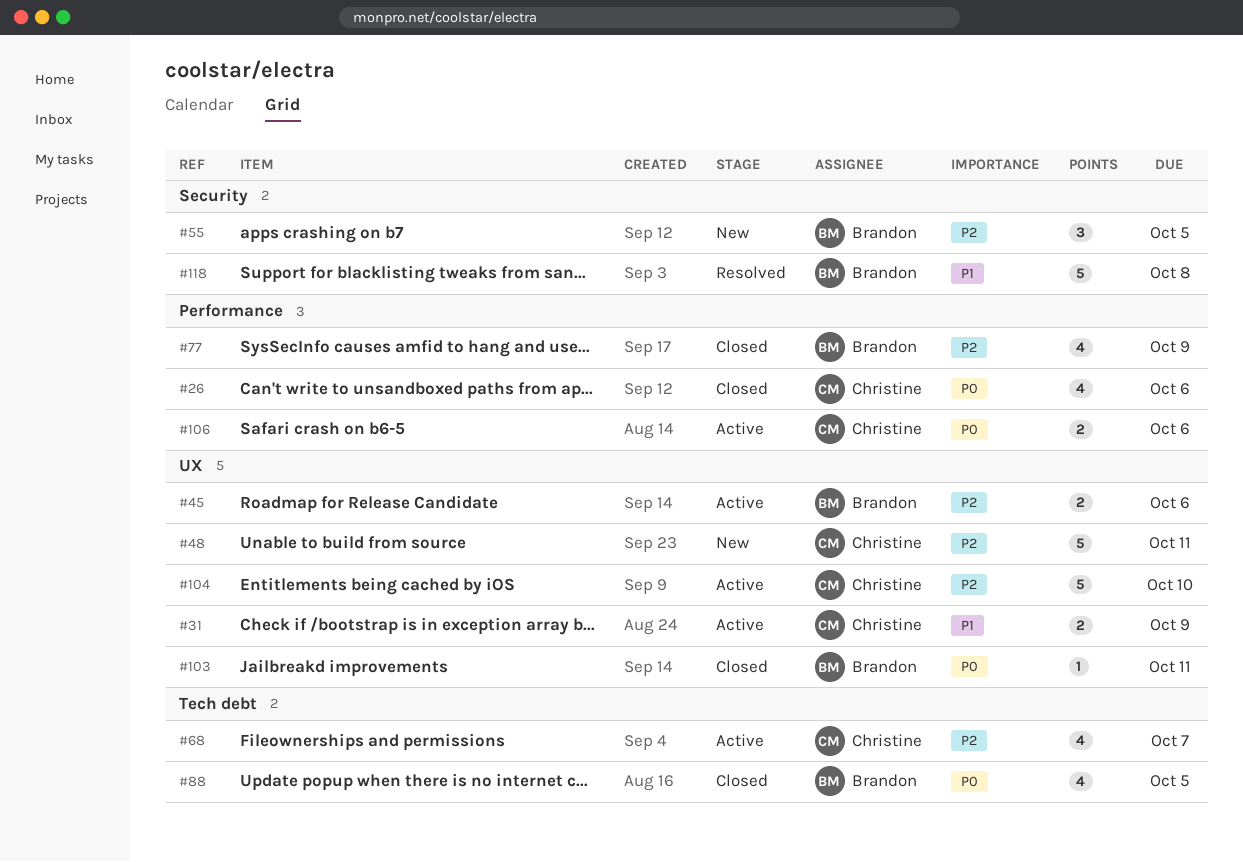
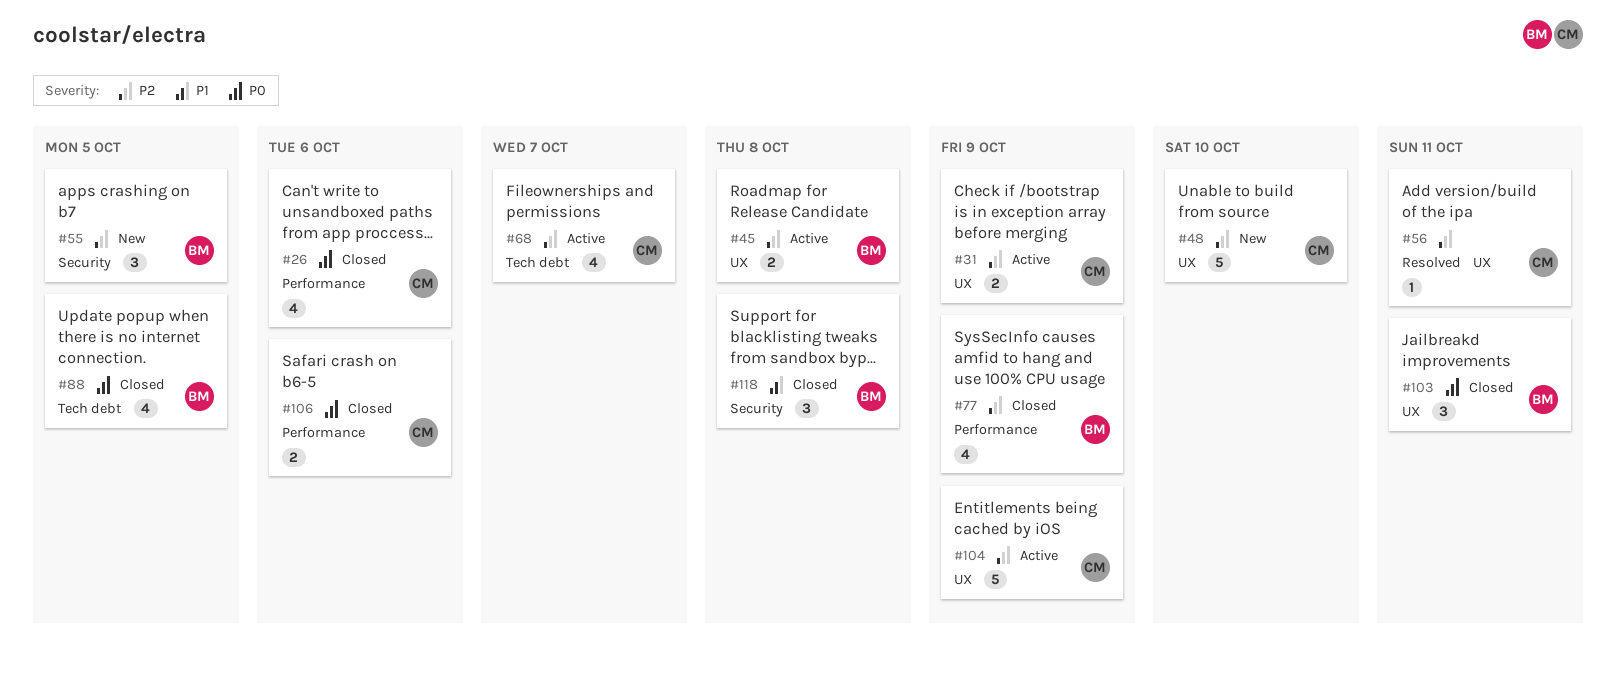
#31, priority: P1 -> P2
#45, due: Oct 6 -> Oct 8
#48, due: Oct 11 -> Oct 10
#56: none -> present
#103, estimate: 1 -> 3
#104, due: Oct 10 -> Oct 9
#106, status: Active -> Closed
#118, status: Resolved -> Closed
#118, estimate: 5 -> 3

